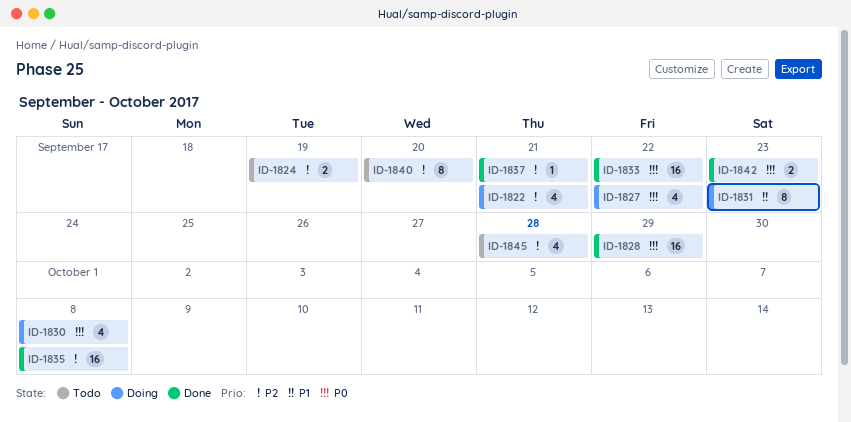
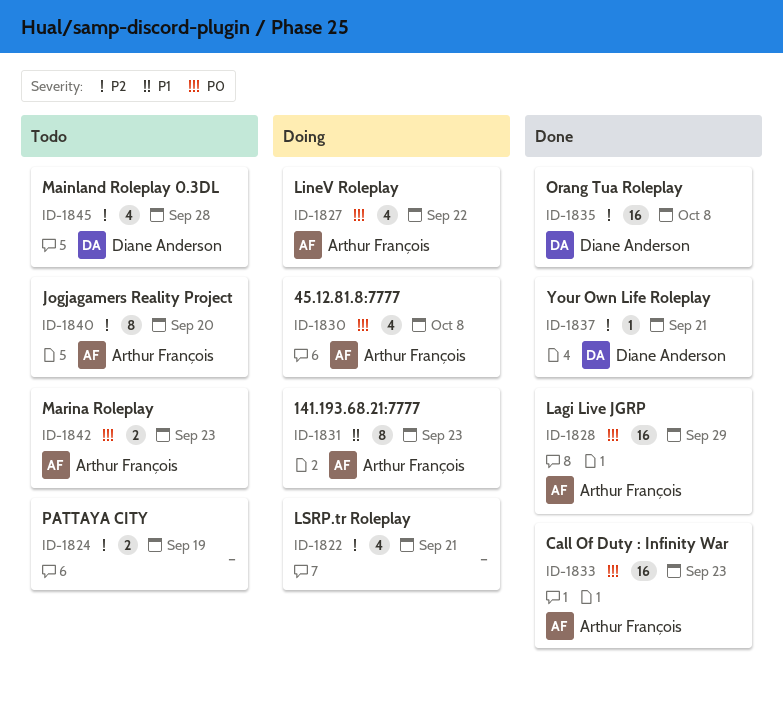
ID-1833, due: Sep 22 -> Sep 23
ID-1842, status: Done -> Todo

